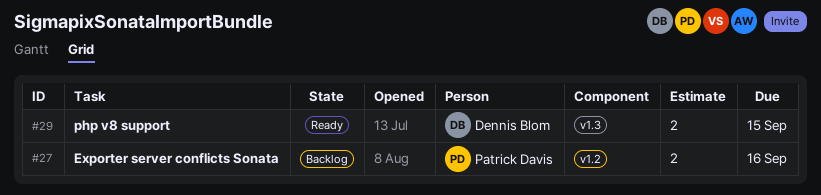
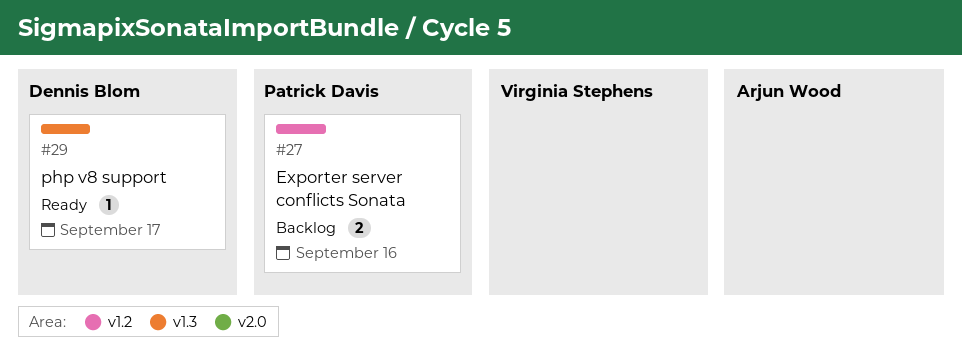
#29, estimate: 2 -> 1
#29, due: Sep 15 -> Sep 17

